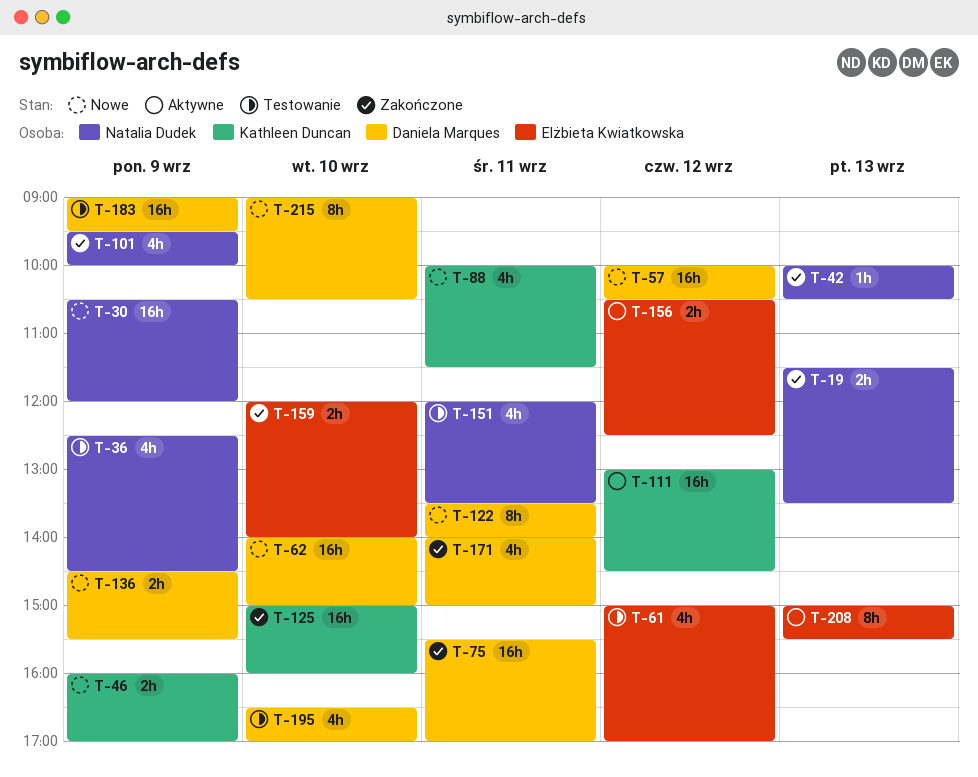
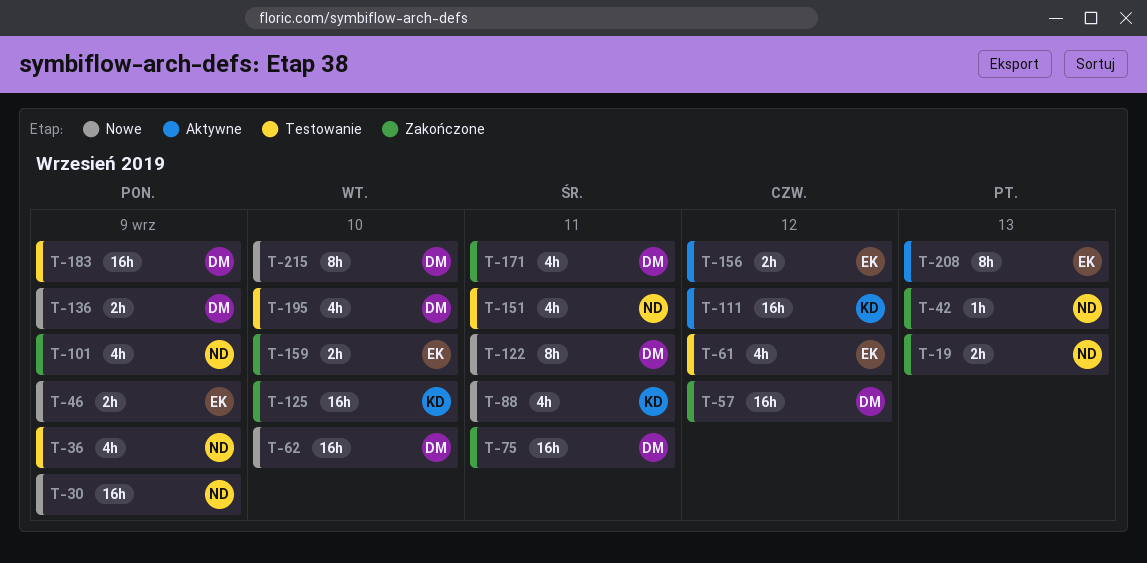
T-46, owner: Kathleen Duncan -> Elżbieta Kwiatkowska
T-57, status: Nowe -> Zakończone

